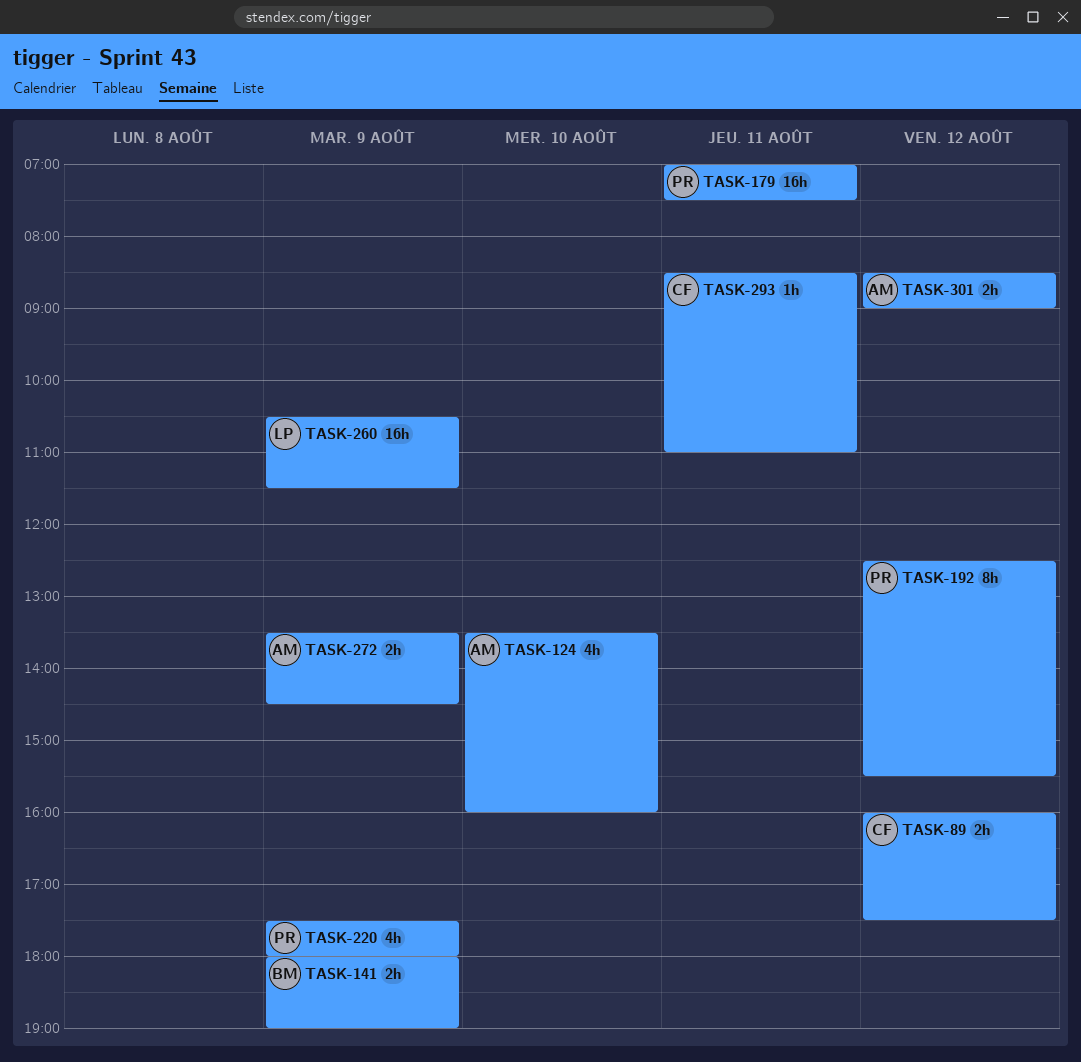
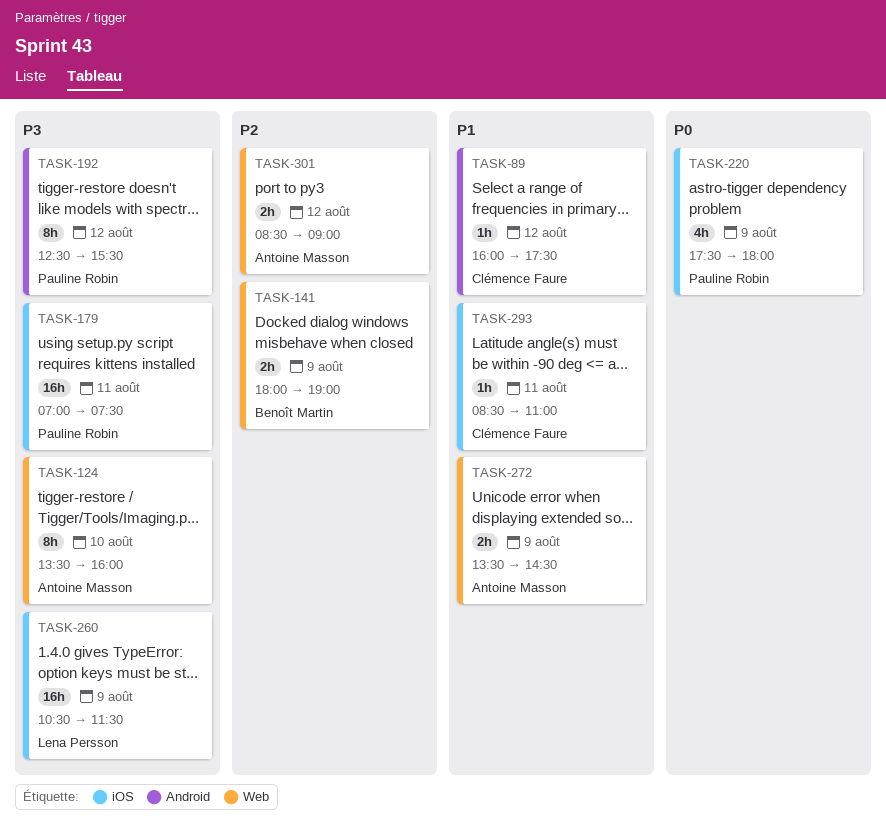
TASK-89, estimate: 2h -> 1h
TASK-124, estimate: 4h -> 8h

